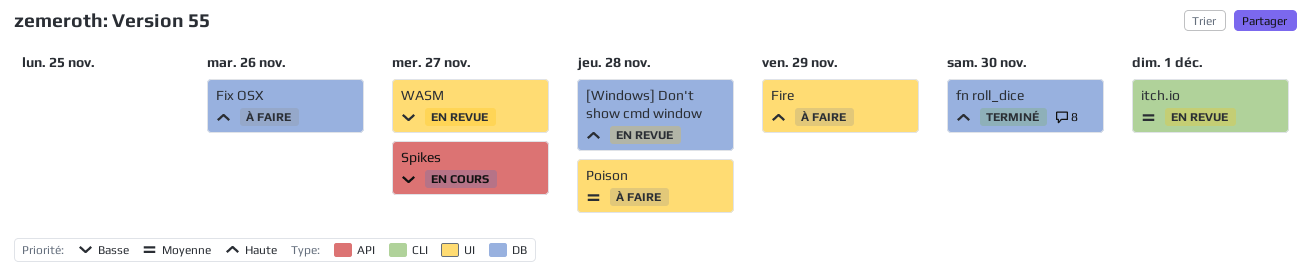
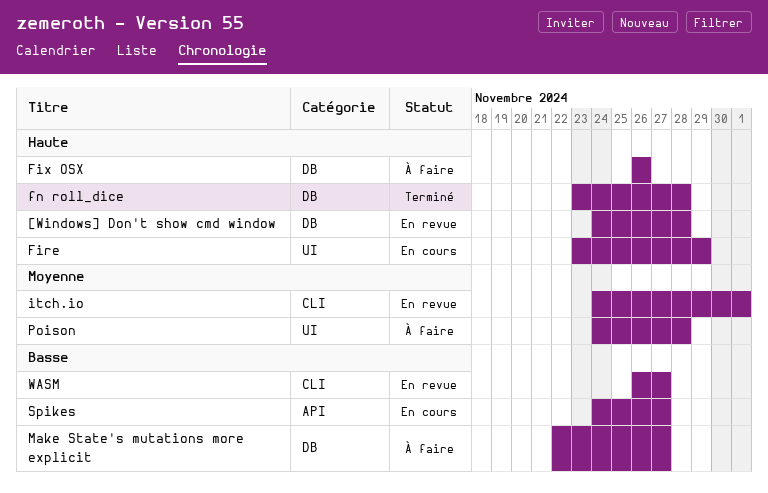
Fire, status: À faire -> En cours
fn roll_dice, due: Nov 30 -> Nov 28
Make State's mutations more explicit: none -> present
WASM, label: UI -> CLI

